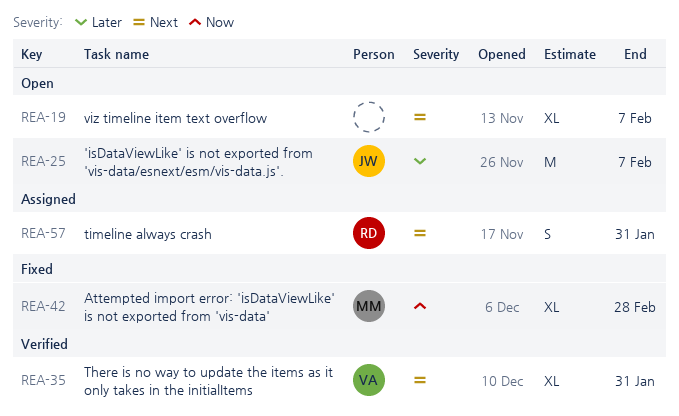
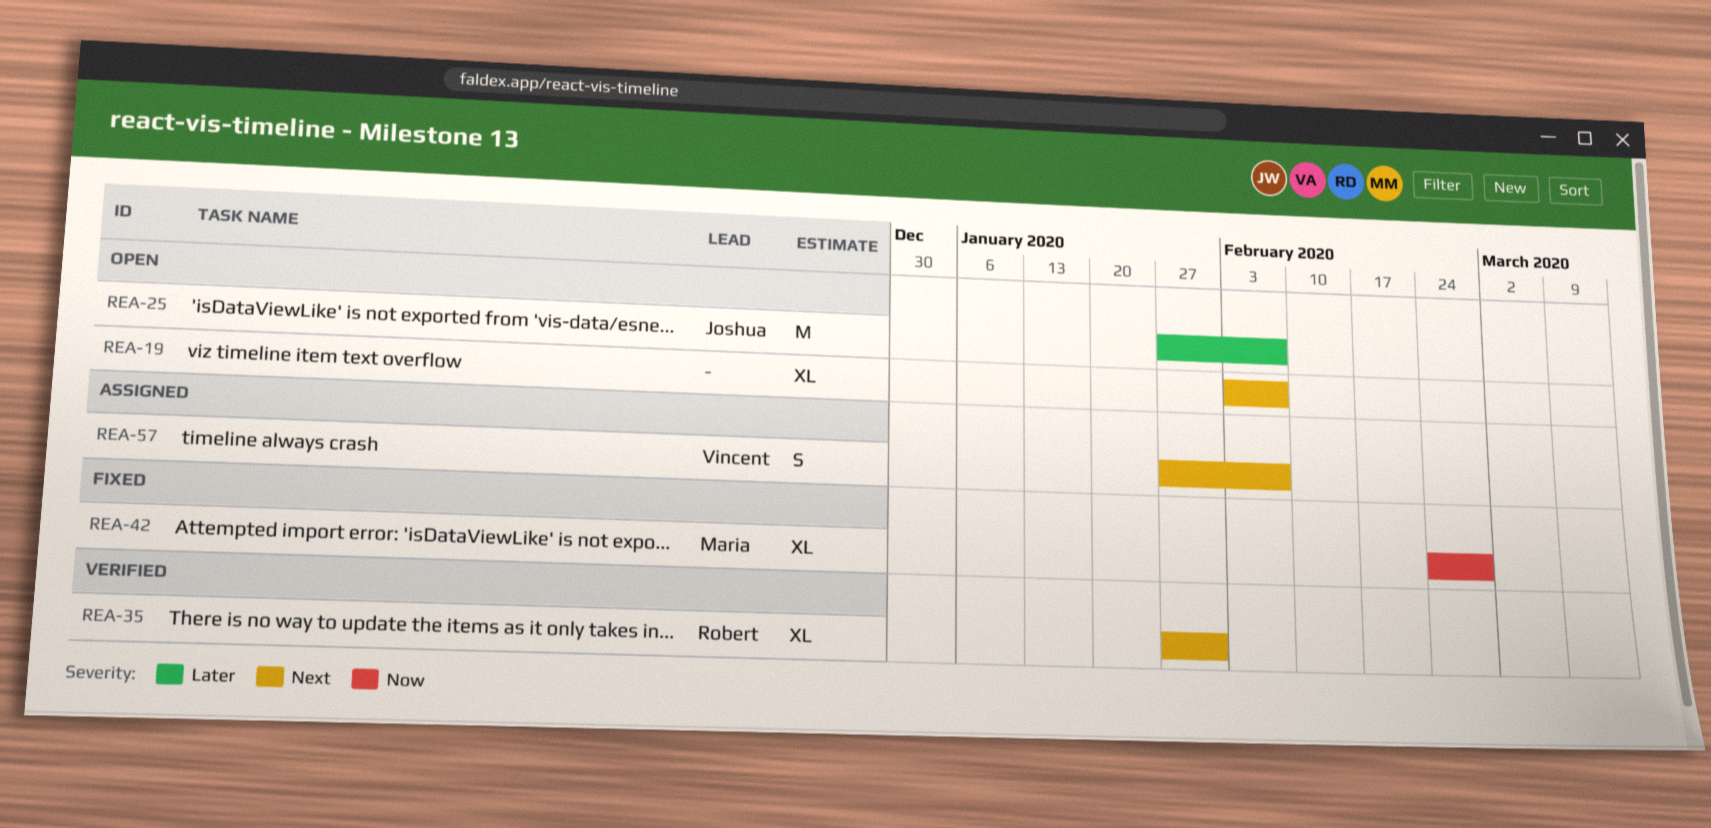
REA-35, owner: Vincent -> Robert
REA-57, owner: Robert -> Vincent
REA-57, due: Jan 31 -> Feb 7

